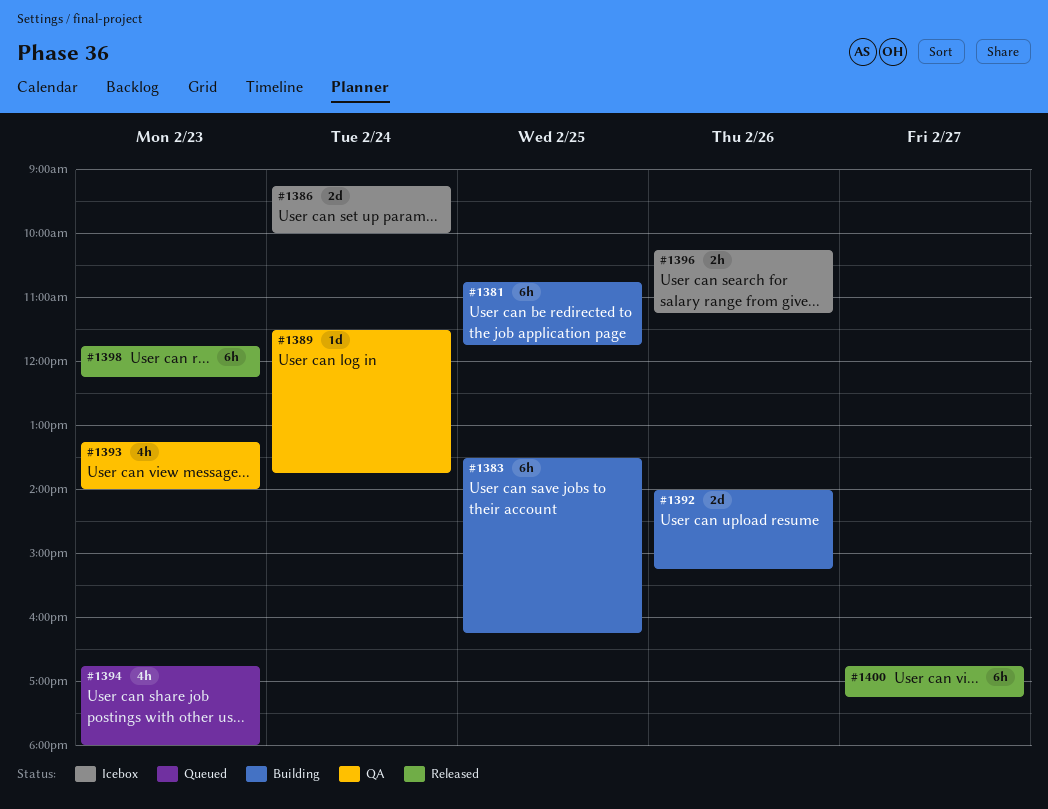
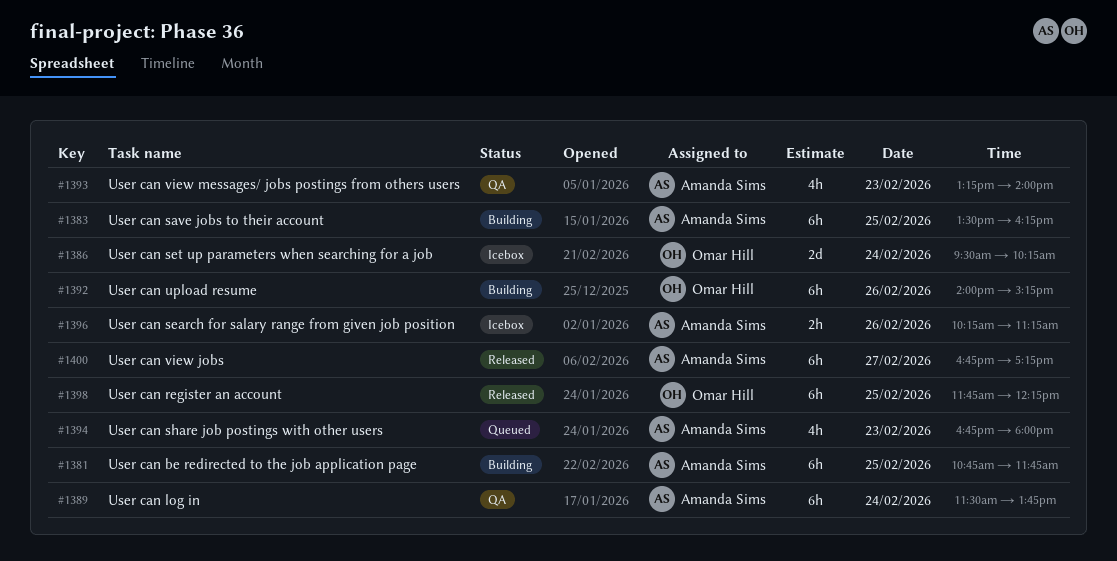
#1386, begins: 09:15 -> 09:30
#1386, ends: 10:00 -> 10:15
#1389, estimate: 1d -> 6h
#1392, estimate: 2d -> 6h
#1398, day: Feb 23 -> Feb 25

